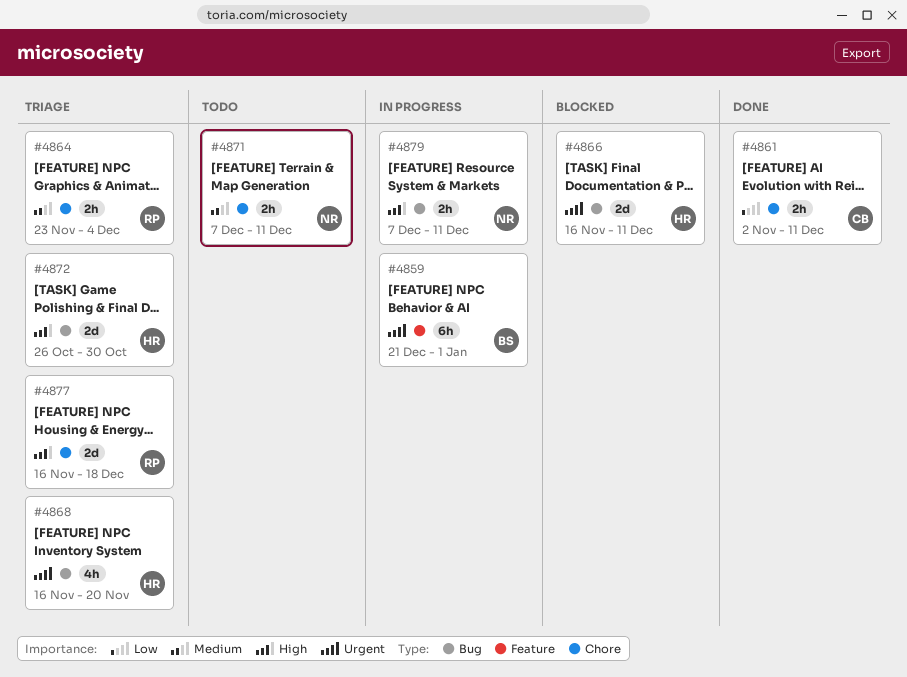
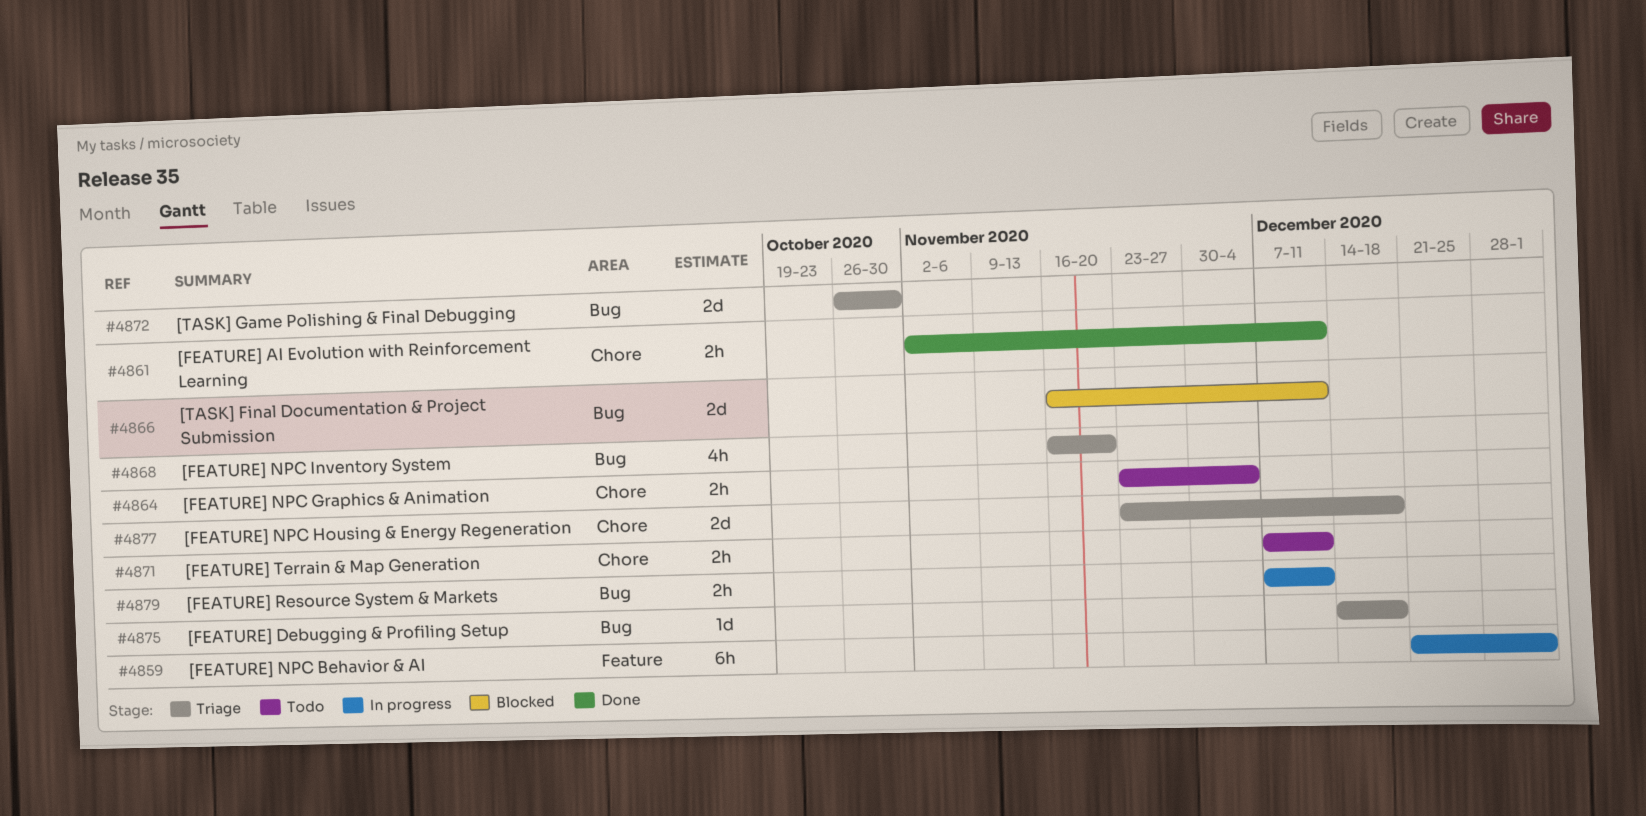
#4864, status: Triage -> Todo
#4875: none -> present
#4877, start: Nov 16 -> Nov 23

